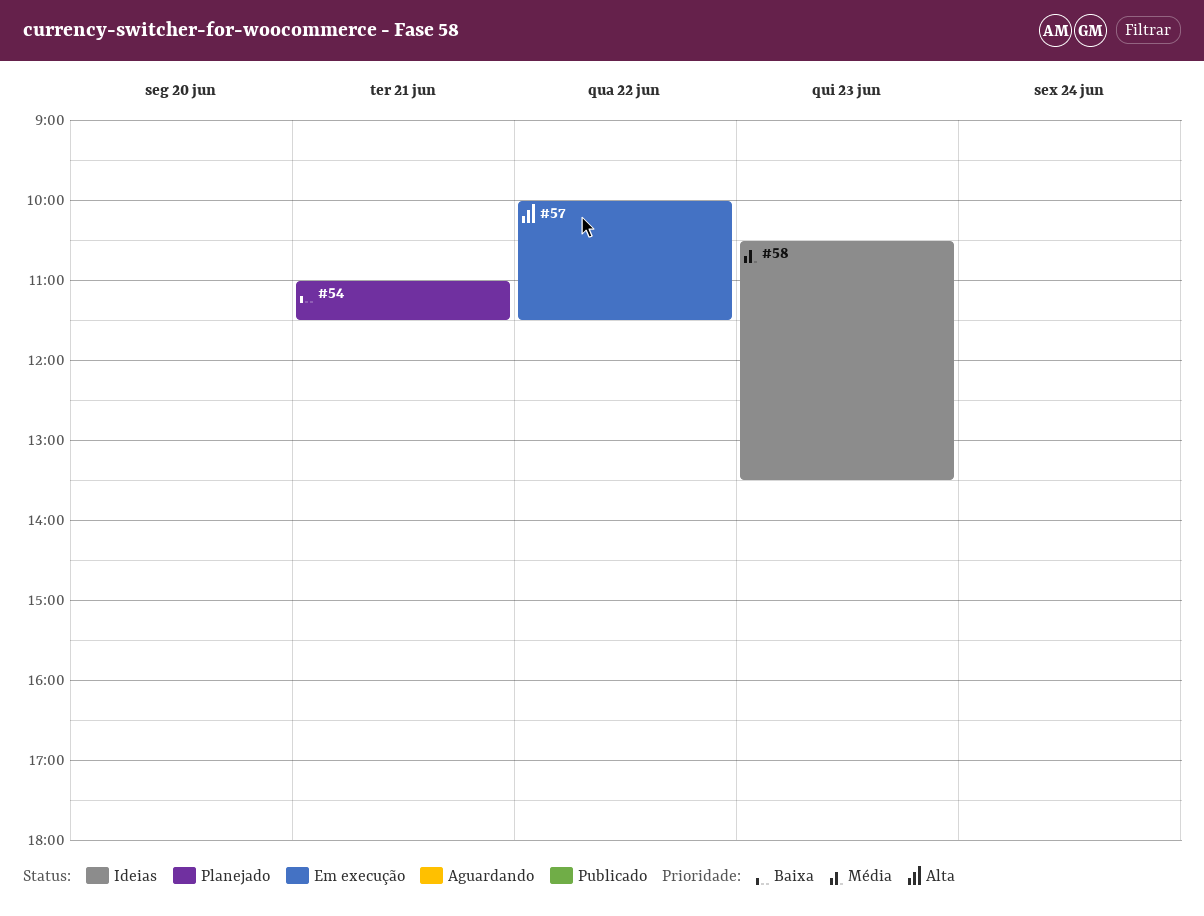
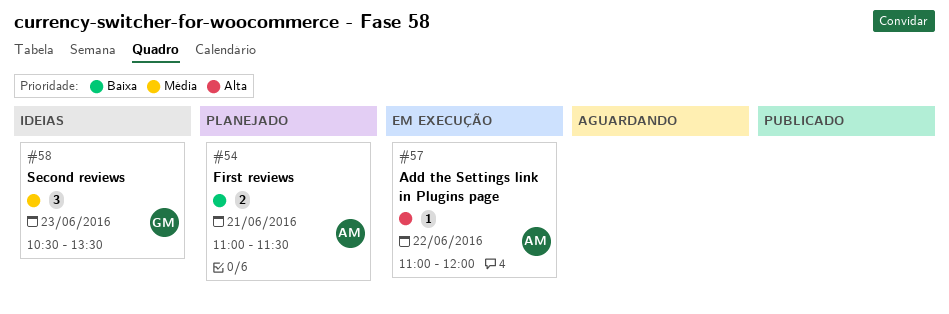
#57, begins: 10:00 -> 11:00
#57, ends: 11:30 -> 12:00

